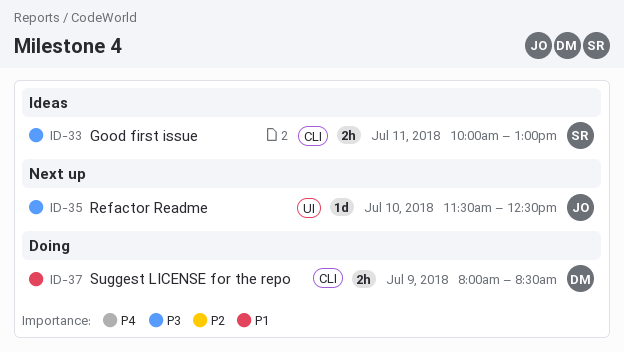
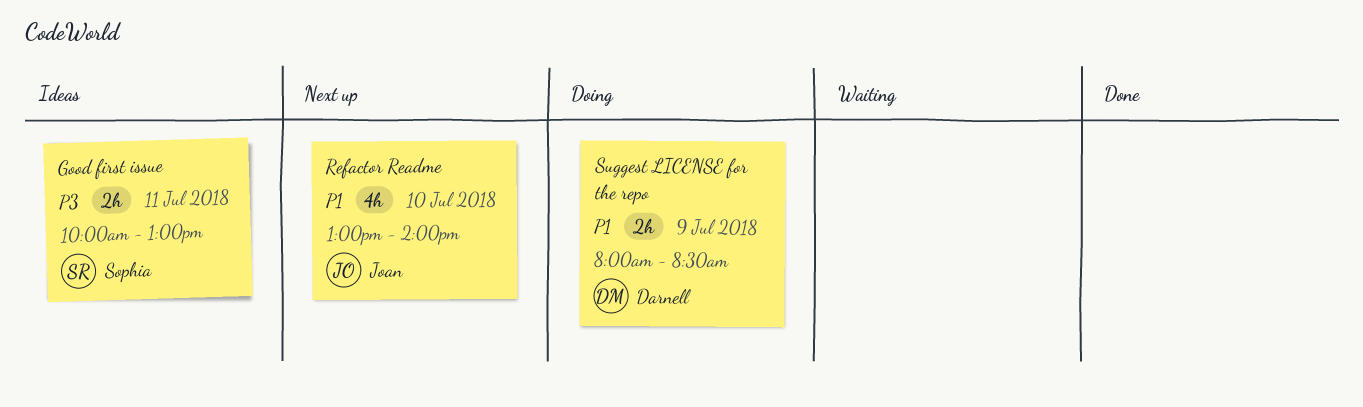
Refactor Readme, priority: P3 -> P1
Refactor Readme, estimate: 1d -> 4h
Refactor Readme, begins: 11:30 -> 13:00
Refactor Readme, ends: 12:30 -> 14:00

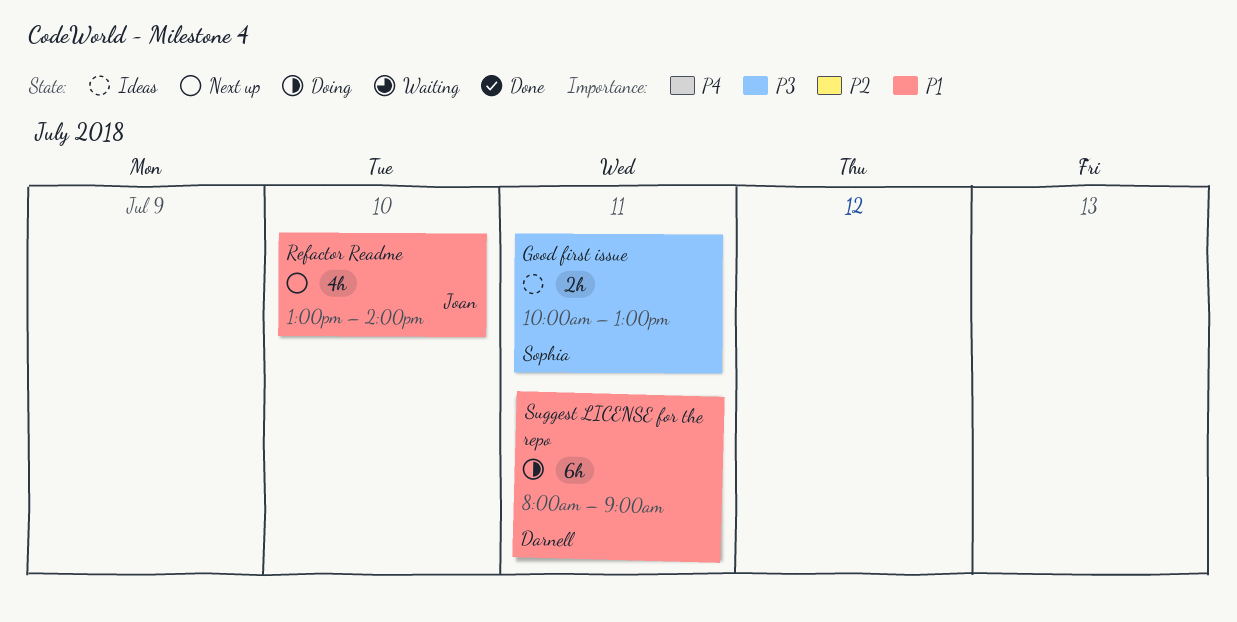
Suggest LICENSE for the repo, estimate: 2h -> 6h
Suggest LICENSE for the repo, day: Jul 9 -> Jul 11
Suggest LICENSE for the repo, ends: 08:30 -> 09:00

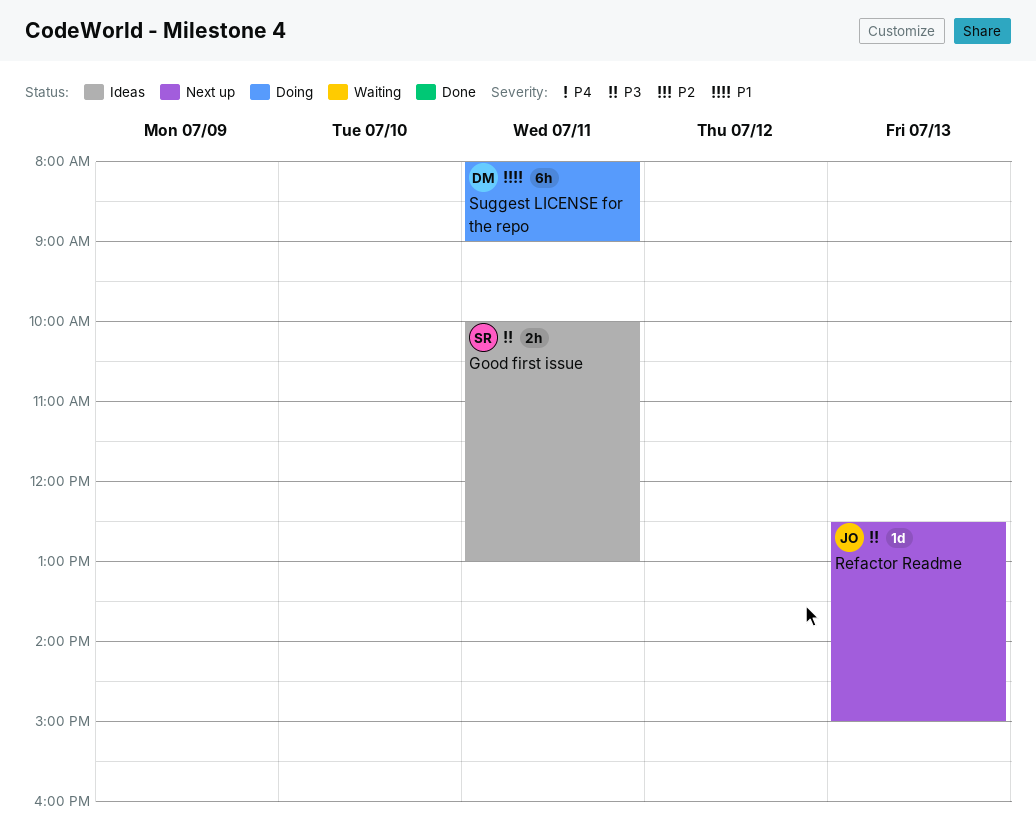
Refactor Readme, priority: P1 -> P3
Refactor Readme, estimate: 4h -> 1d
Refactor Readme, day: Jul 10 -> Jul 13
Refactor Readme, begins: 13:00 -> 12:30
Refactor Readme, ends: 14:00 -> 15:00

